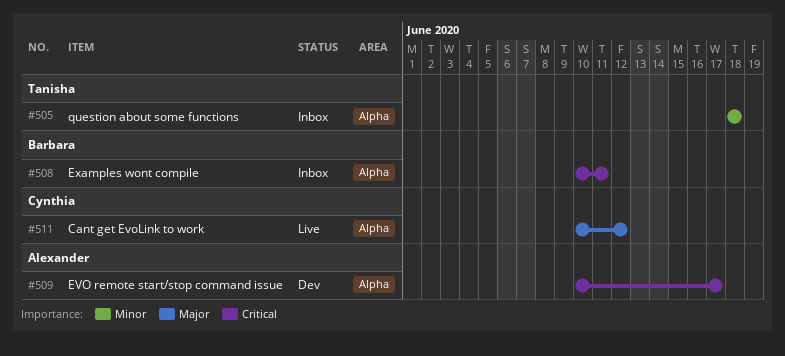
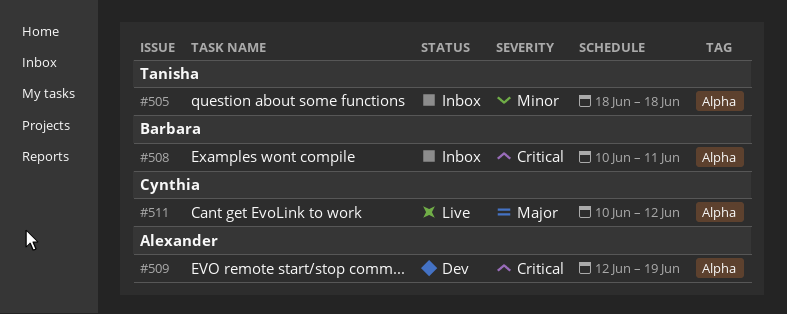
#509, start: Jun 10 -> Jun 12
#509, due: Jun 17 -> Jun 19

